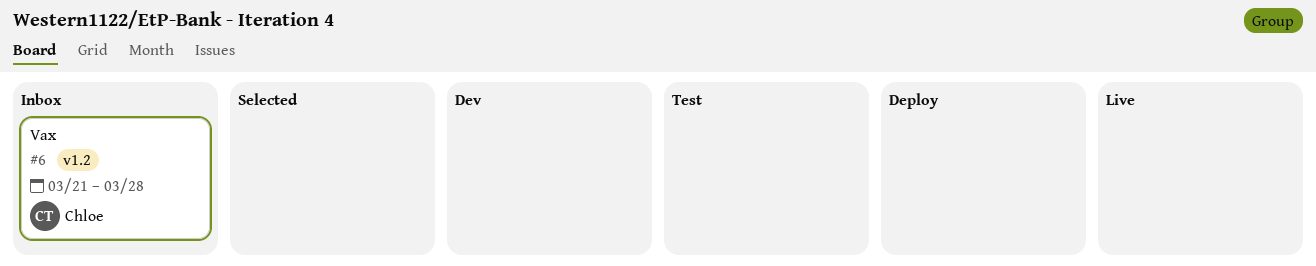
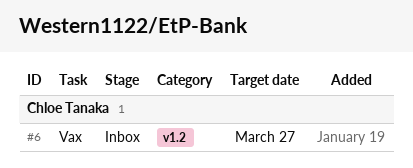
#6, due: Mar 28 -> Mar 27

